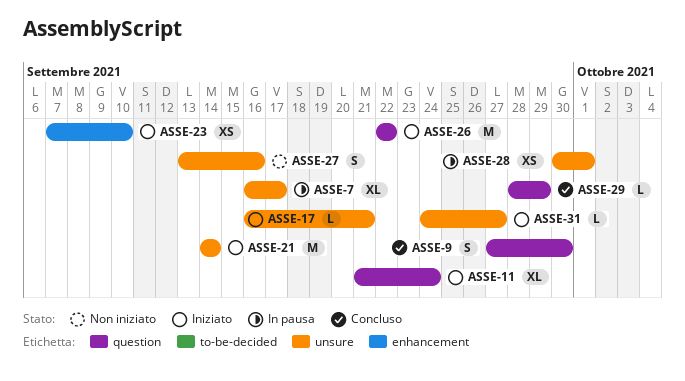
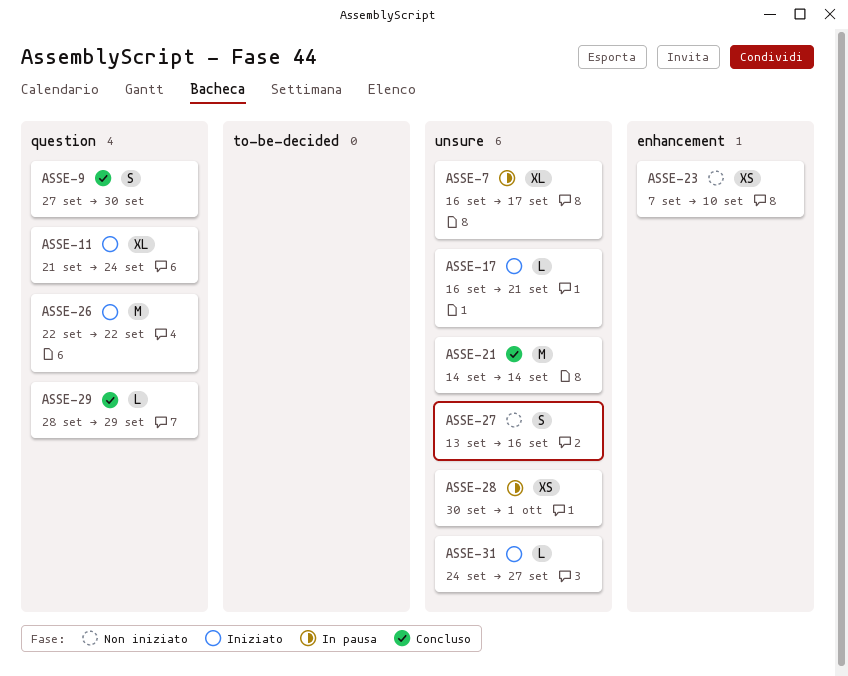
ASSE-21, status: Iniziato -> Concluso
ASSE-23, status: Iniziato -> Non iniziato

